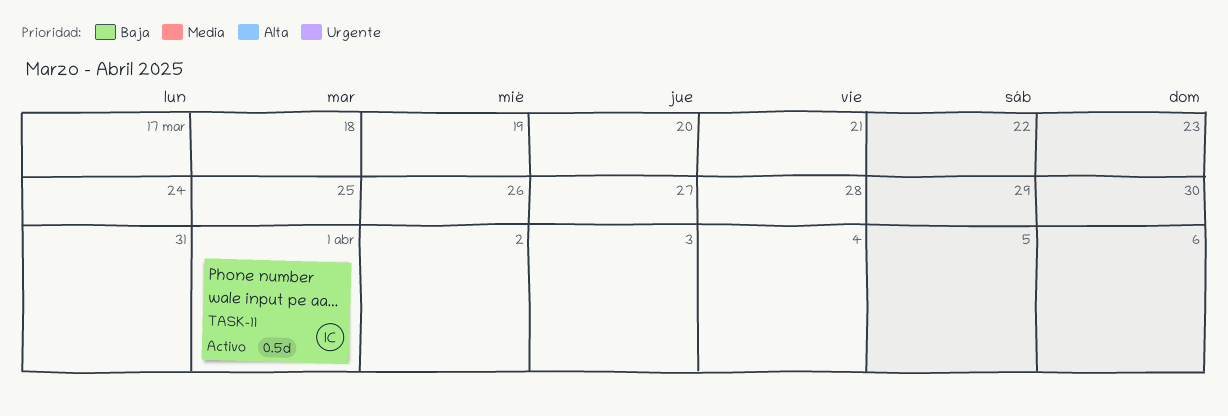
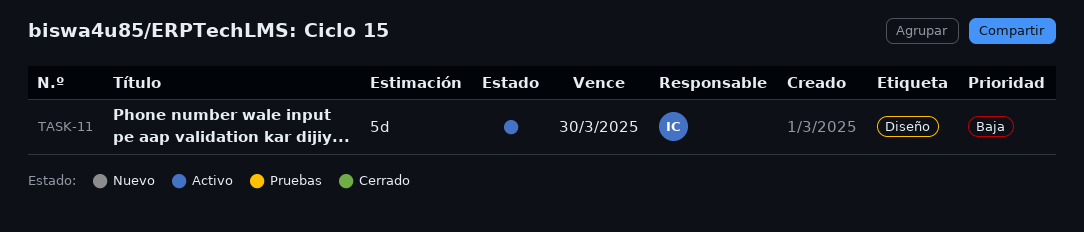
TASK-11, estimate: 0.5d -> 5d
TASK-11, due: Apr 1 -> Mar 30

